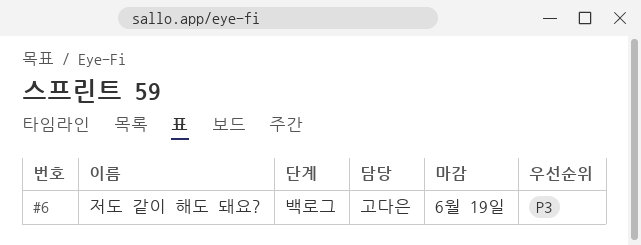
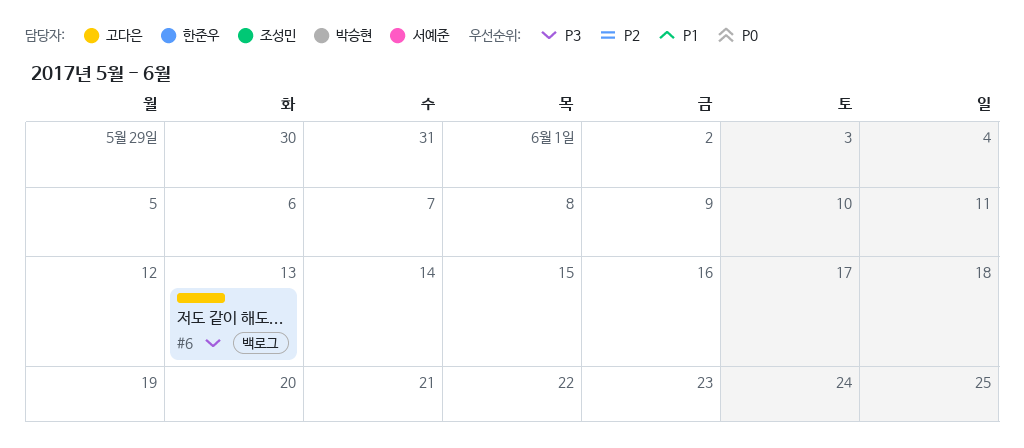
#6, due: Jun 19 -> Jun 13

